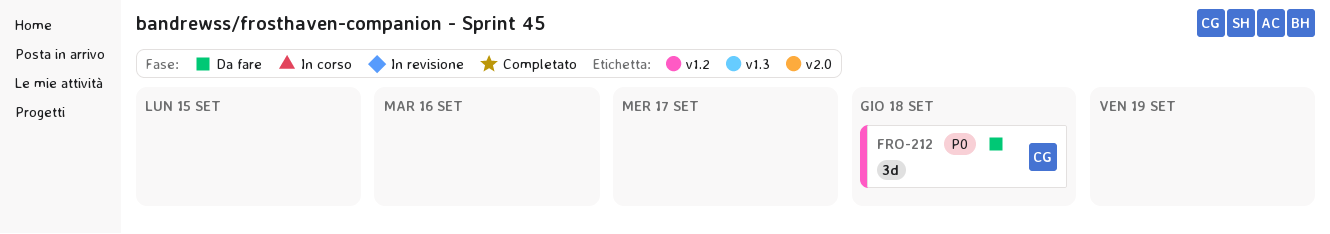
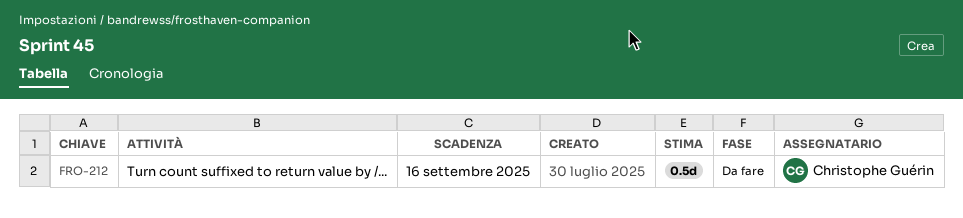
FRO-212, estimate: 3d -> 0.5d
FRO-212, due: Sep 18 -> Sep 16

